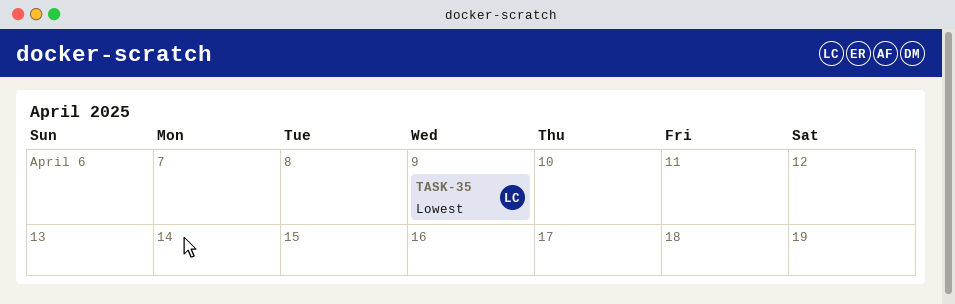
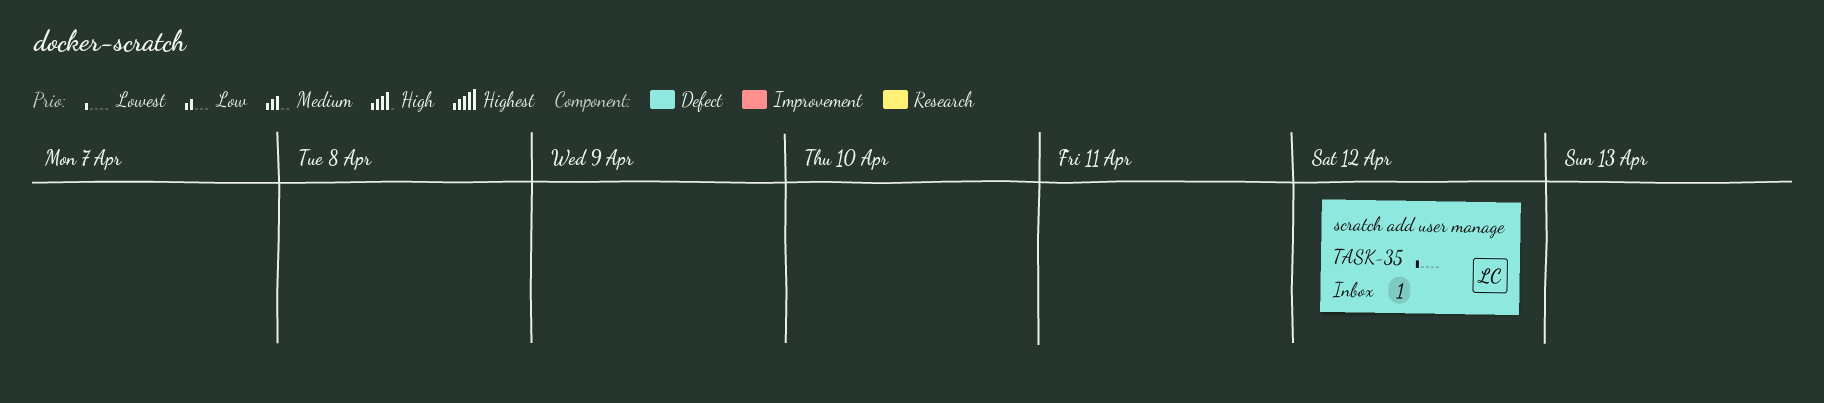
TASK-35, due: Apr 9 -> Apr 12

